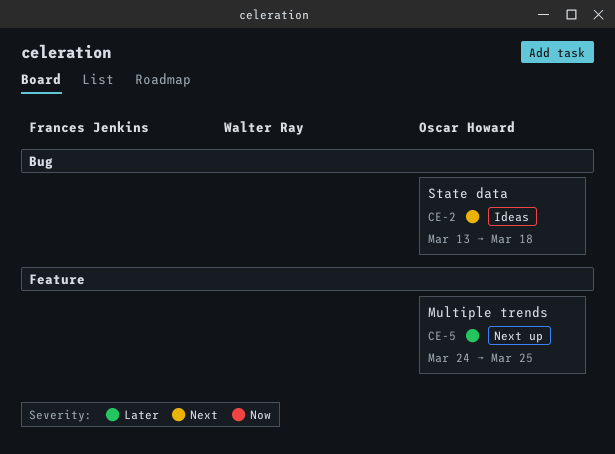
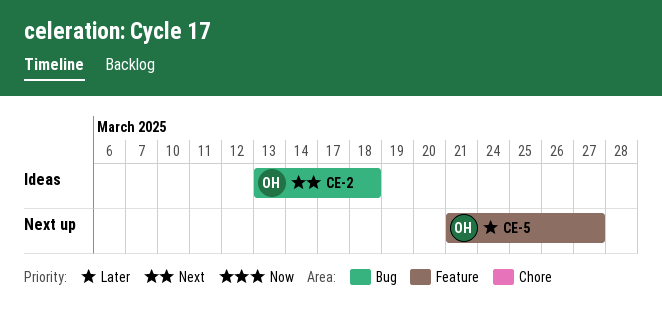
CE-5, start: Mar 24 -> Mar 21
CE-5, due: Mar 25 -> Mar 27

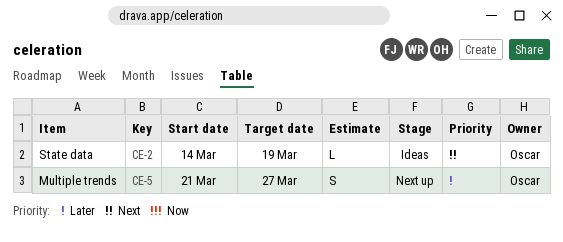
CE-2, start: Mar 13 -> Mar 14
CE-2, due: Mar 18 -> Mar 19

